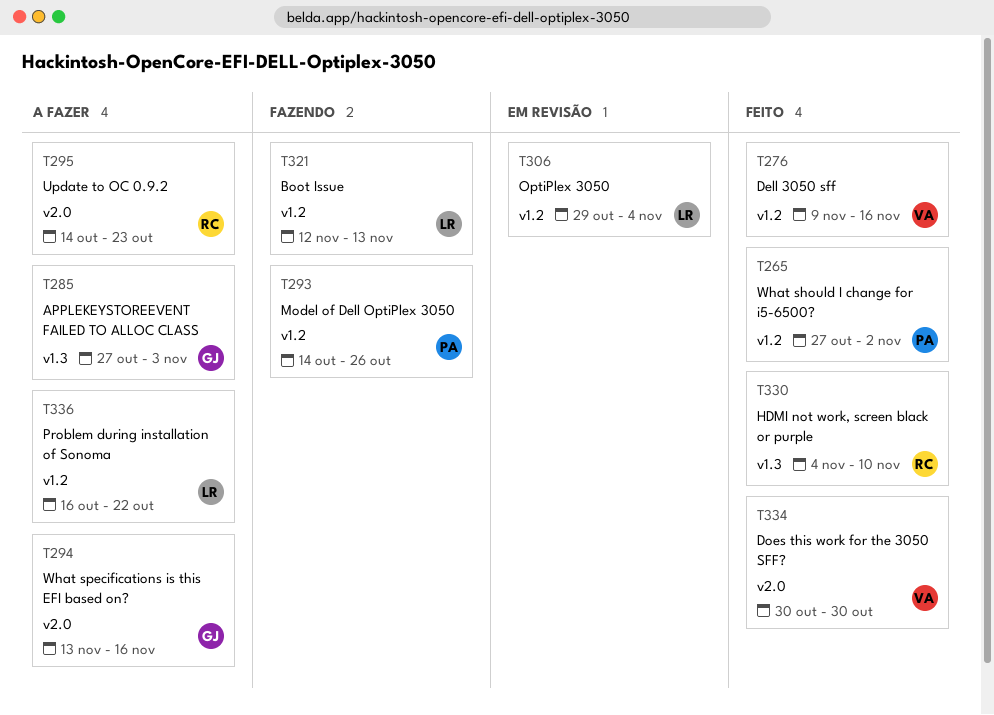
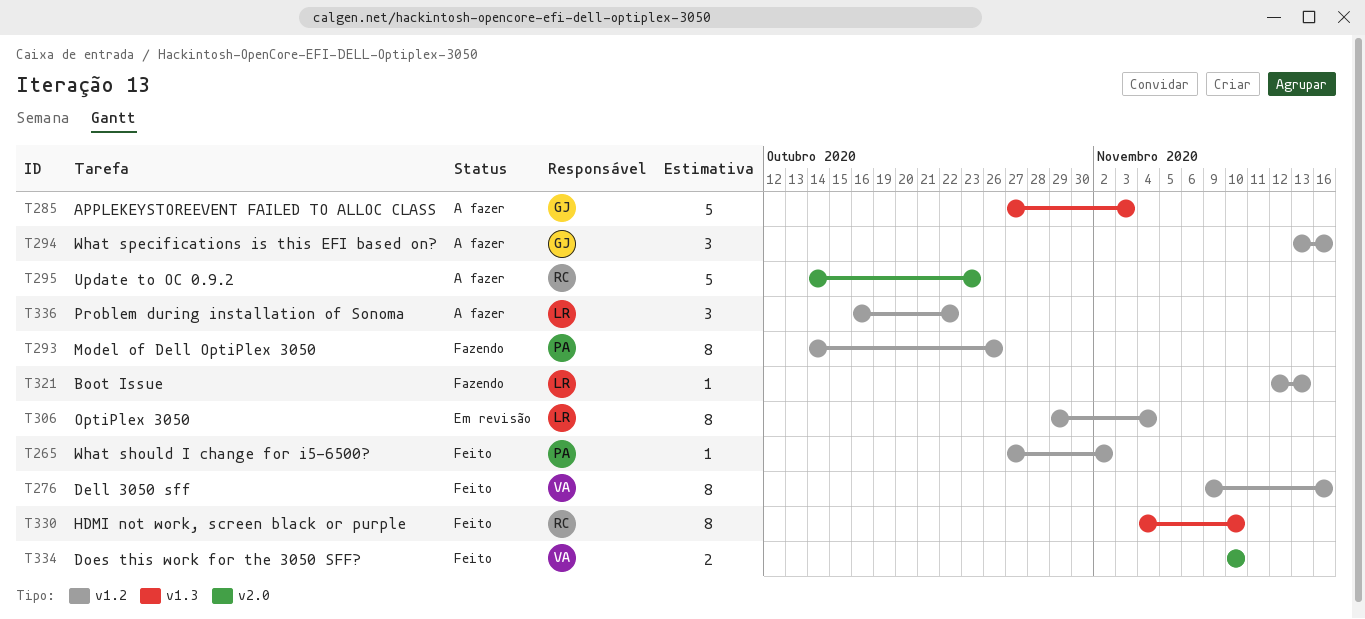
T294, label: v2.0 -> v1.2
T334, start: Oct 30 -> Nov 10
T334, due: Oct 30 -> Nov 10

